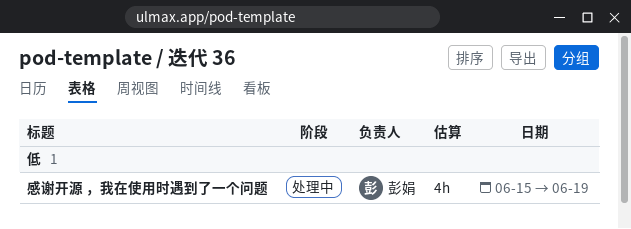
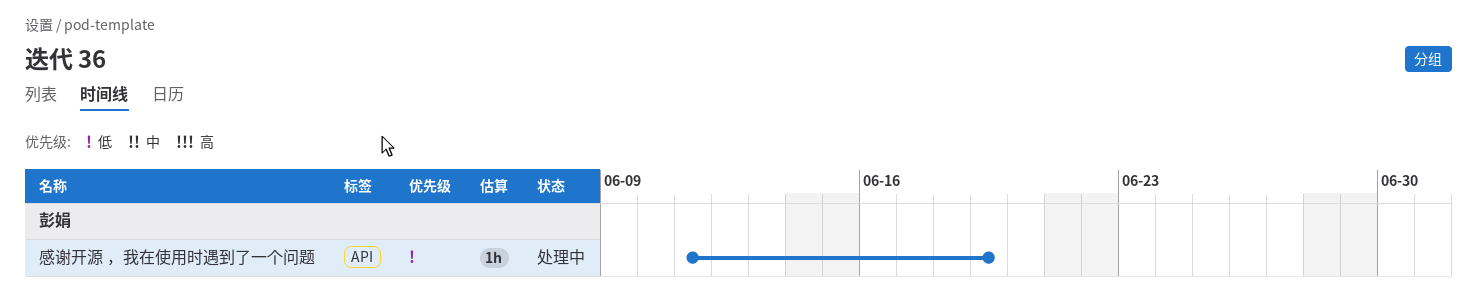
感谢开源 ，我在使用时遇到了一个问题, estimate: 4h -> 1h
感谢开源 ，我在使用时遇到了一个问题, start: Jun 15 -> Jun 11

